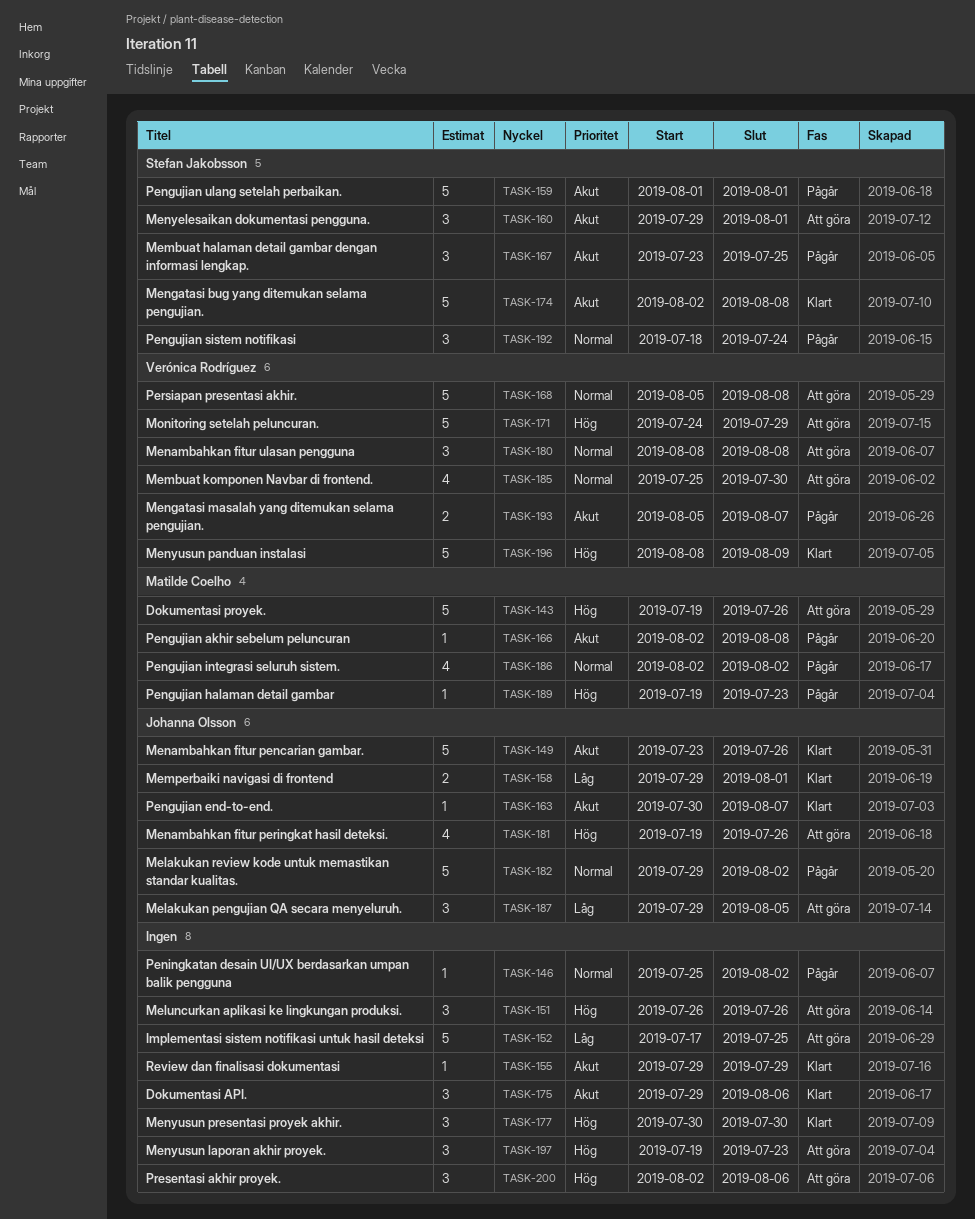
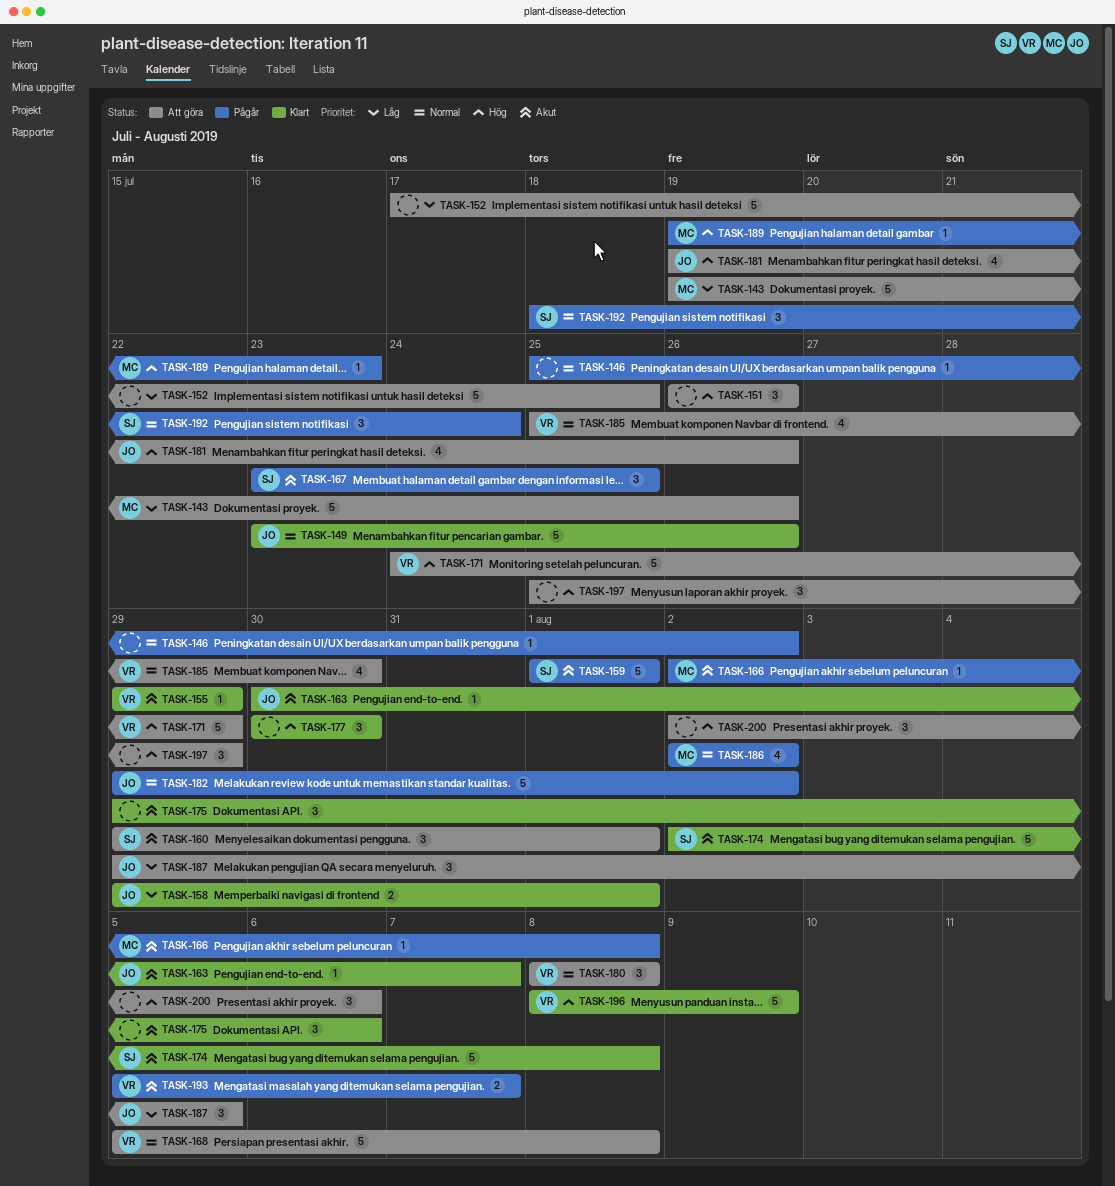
TASK-143, priority: Hög -> Låg
TASK-149, priority: Akut -> Normal
TASK-155, owner: none -> Verónica Rodríguez
TASK-197, start: Jul 19 -> Jul 25
TASK-197, due: Jul 23 -> Jul 29

